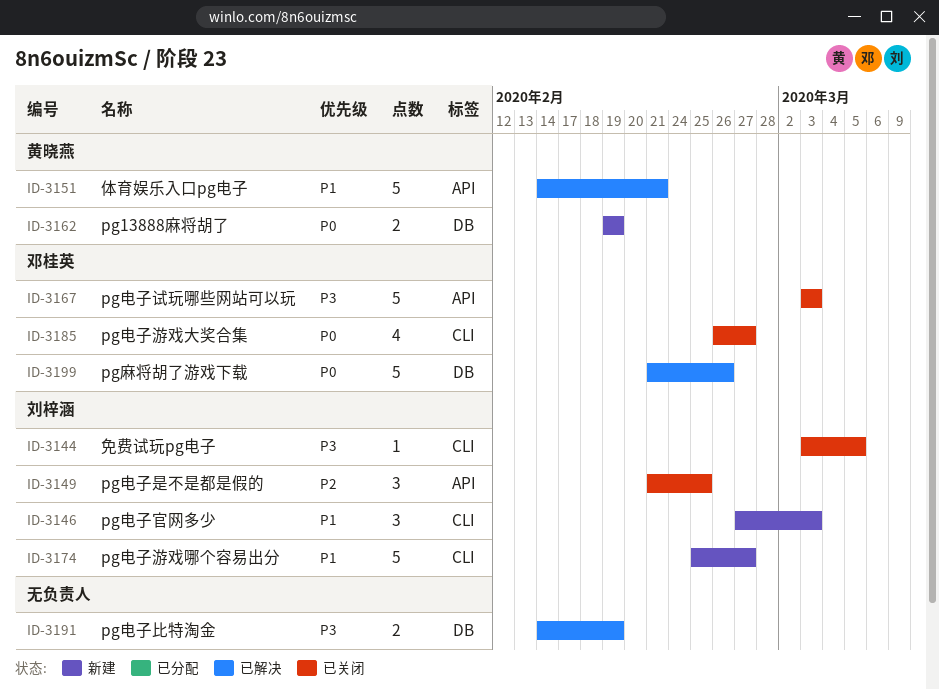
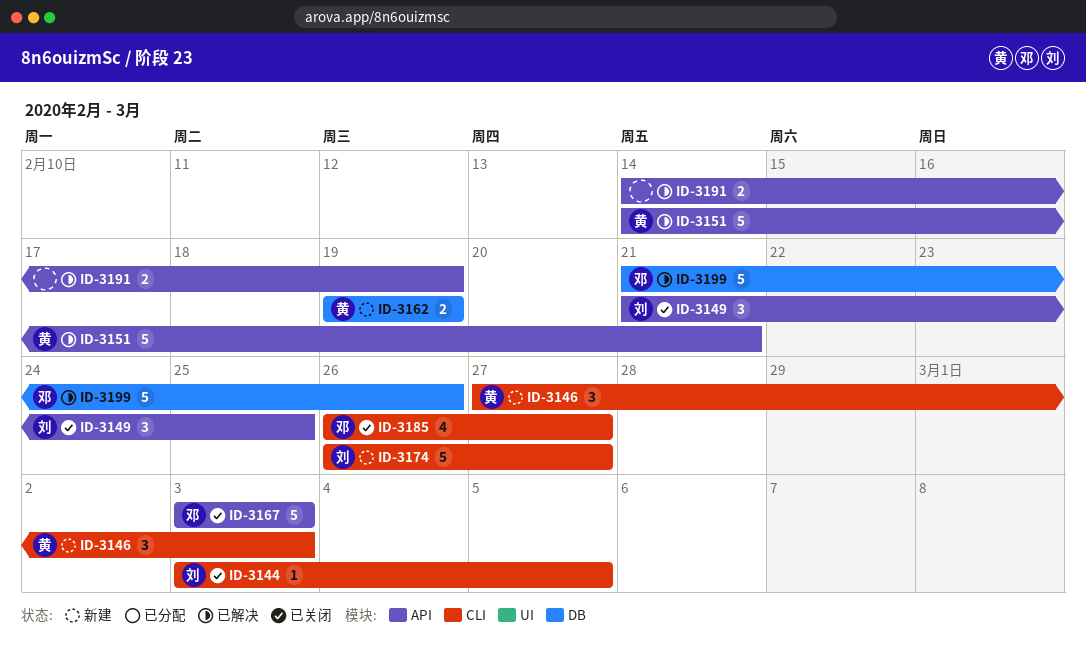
ID-3146, owner: 刘梓涵 -> 黄晓燕
ID-3174, start: Feb 25 -> Feb 26
ID-3191, label: DB -> API

